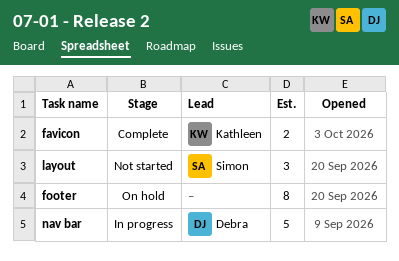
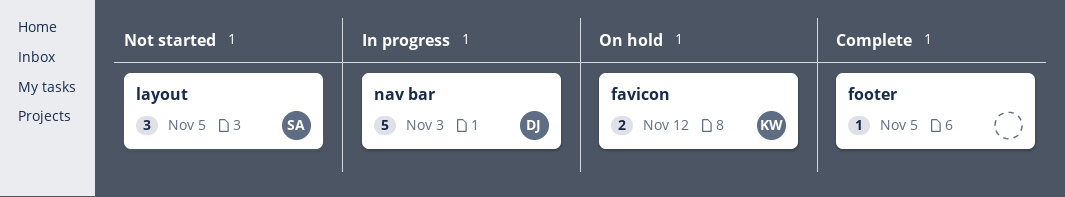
favicon, status: Complete -> On hold
footer, status: On hold -> Complete
footer, estimate: 8 -> 1

